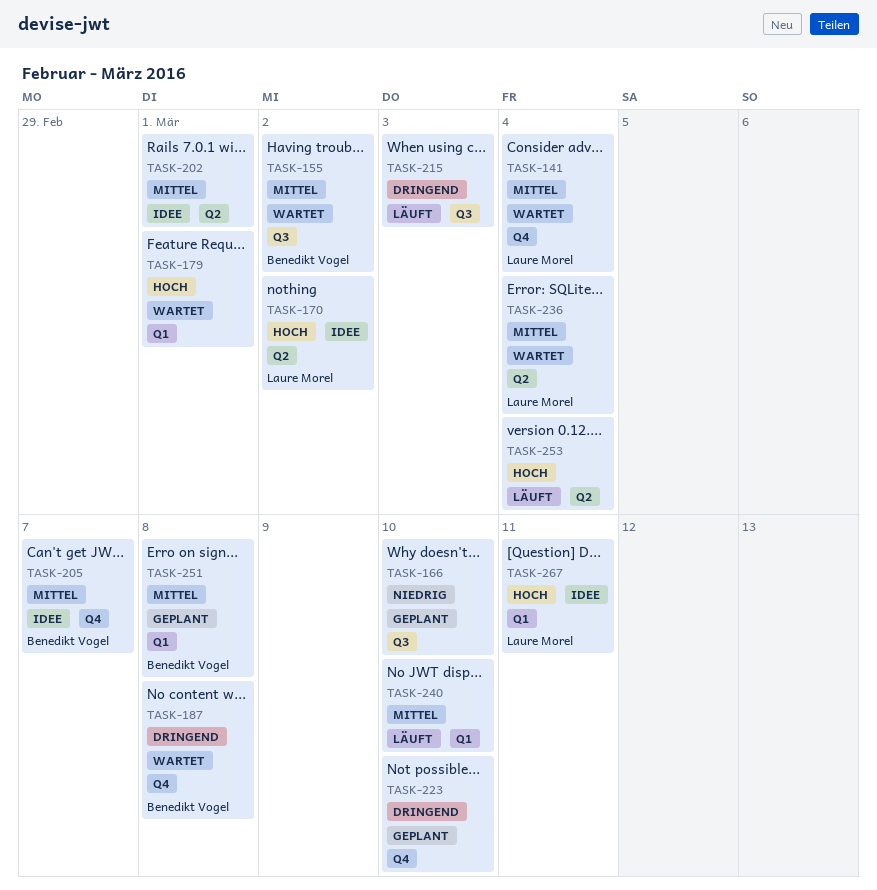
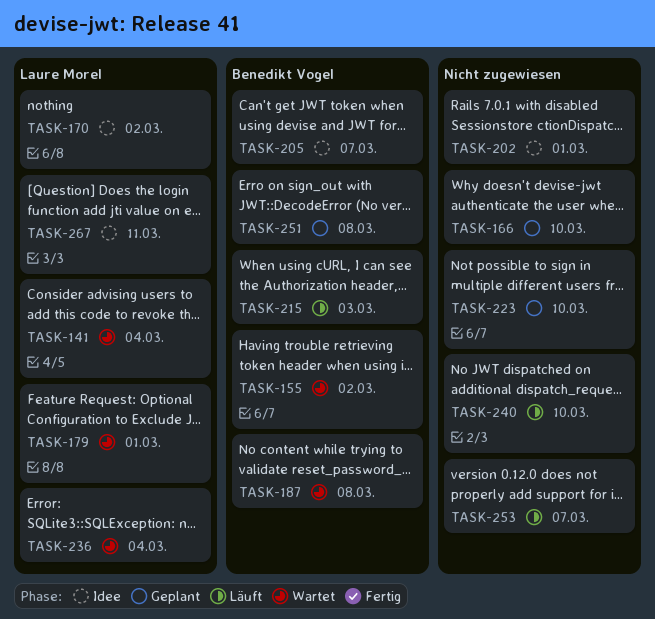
TASK-179, owner: none -> Laure Morel
TASK-215, owner: none -> Benedikt Vogel
TASK-253, due: Mar 4 -> Mar 7

